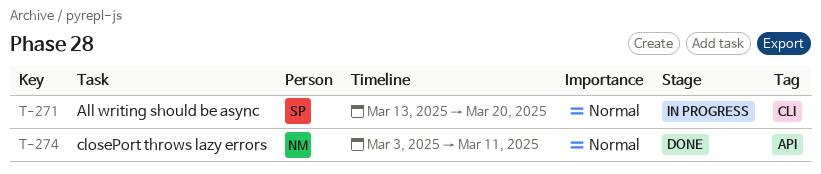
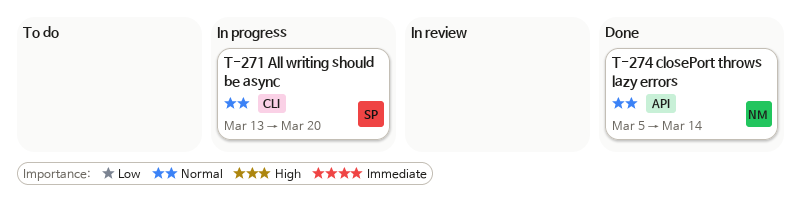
T-274, start: Mar 3 -> Mar 5
T-274, due: Mar 11 -> Mar 14

